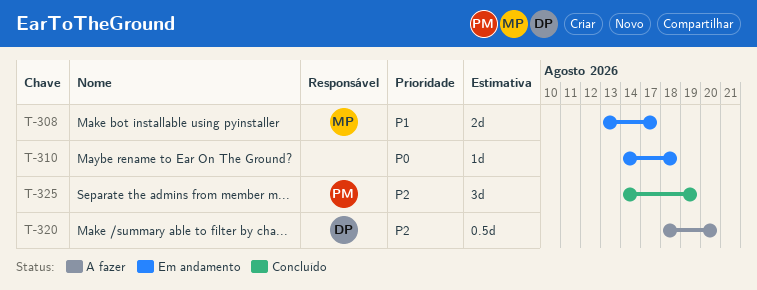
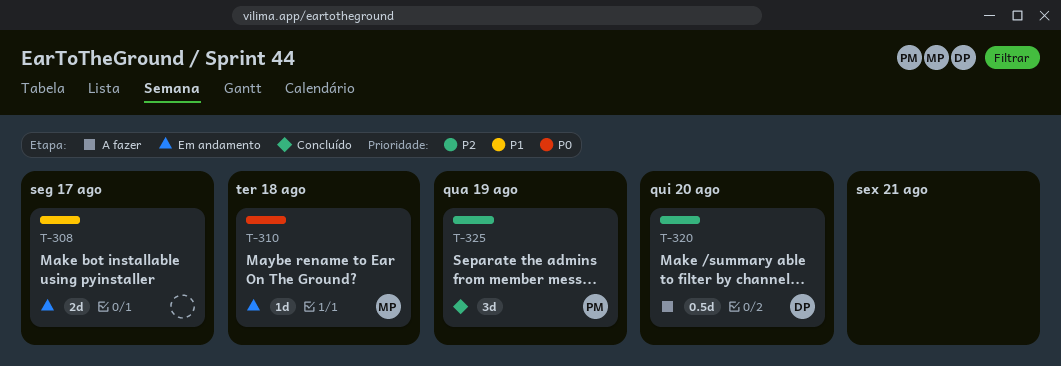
T-308, owner: MP -> none
T-310, owner: none -> MP

